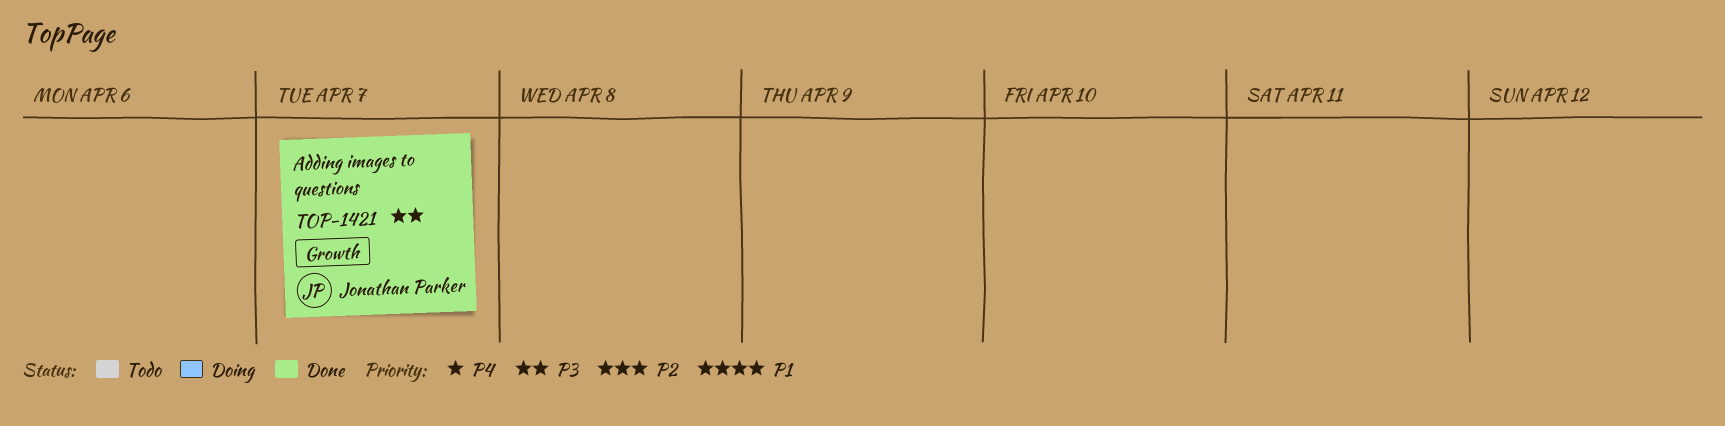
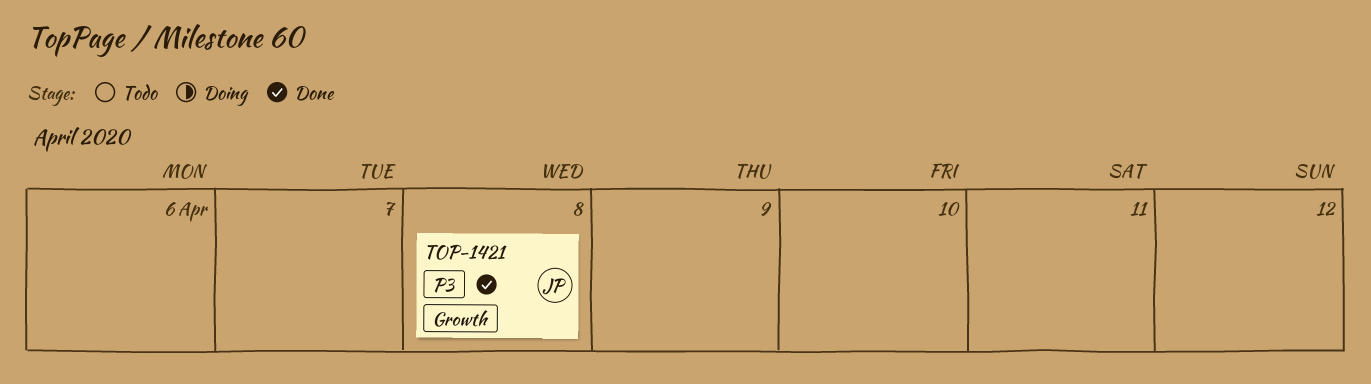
TOP-1421, due: Apr 7 -> Apr 8

